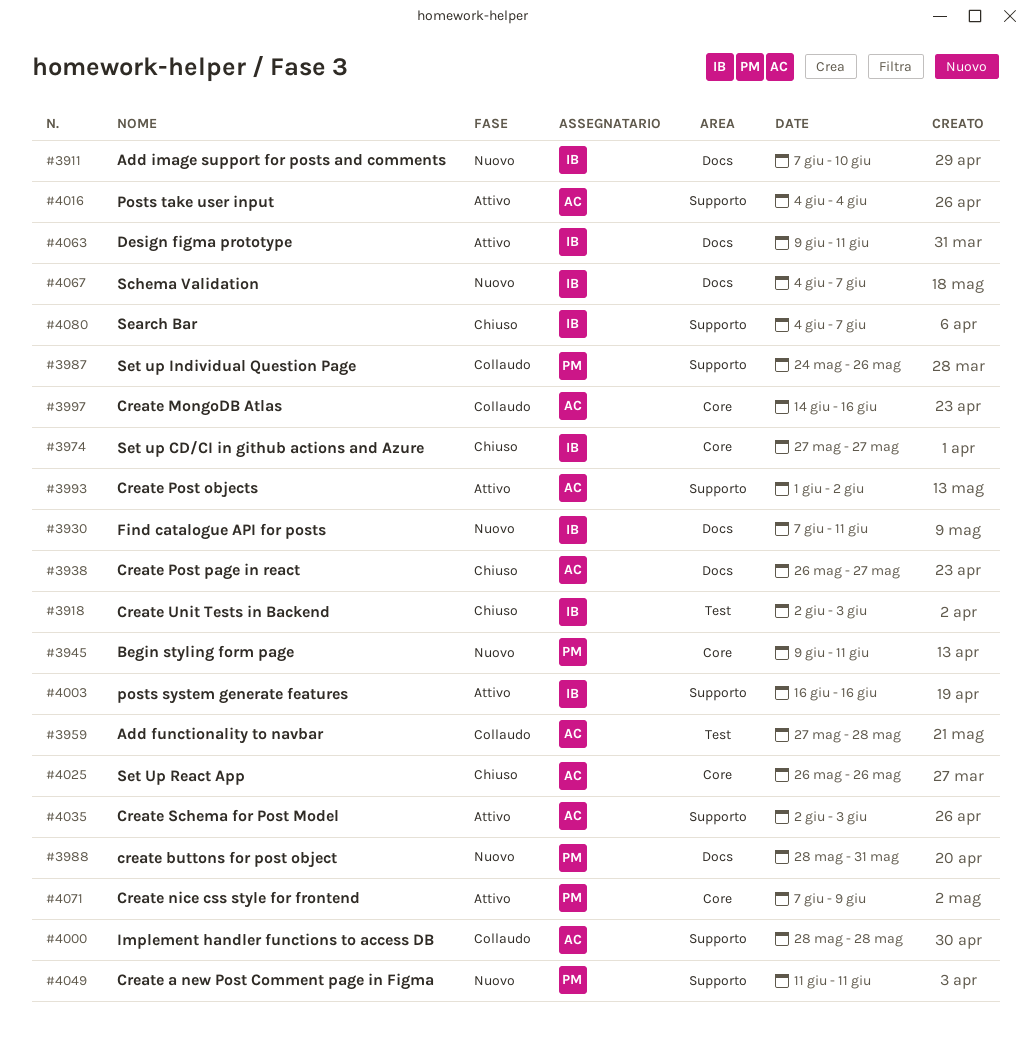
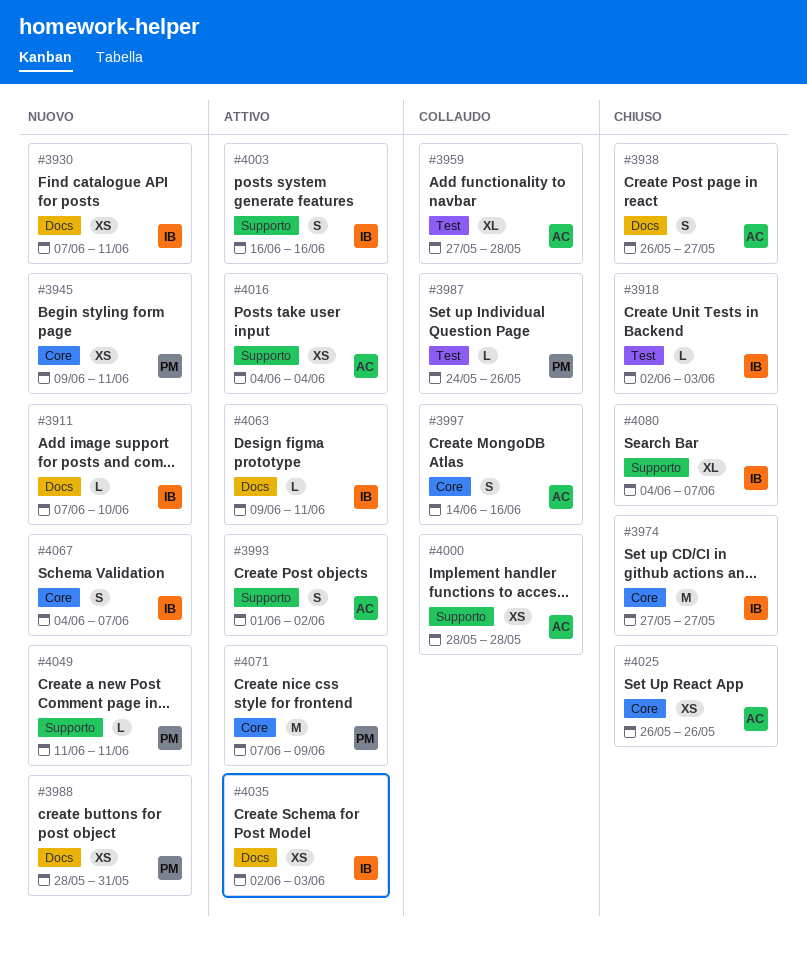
#3987, label: Supporto -> Test
#4035, owner: AC -> IB
#4035, label: Supporto -> Docs
#4067, label: Docs -> Core

